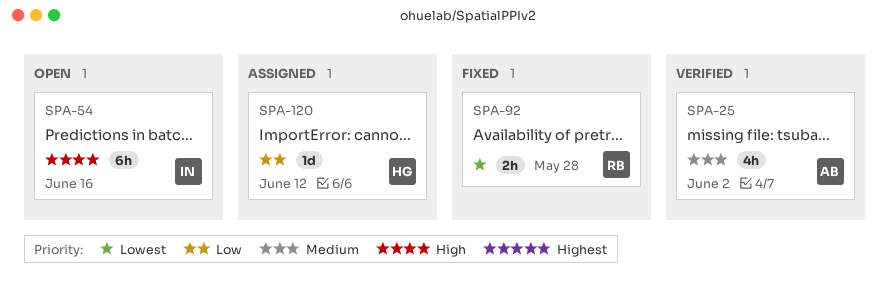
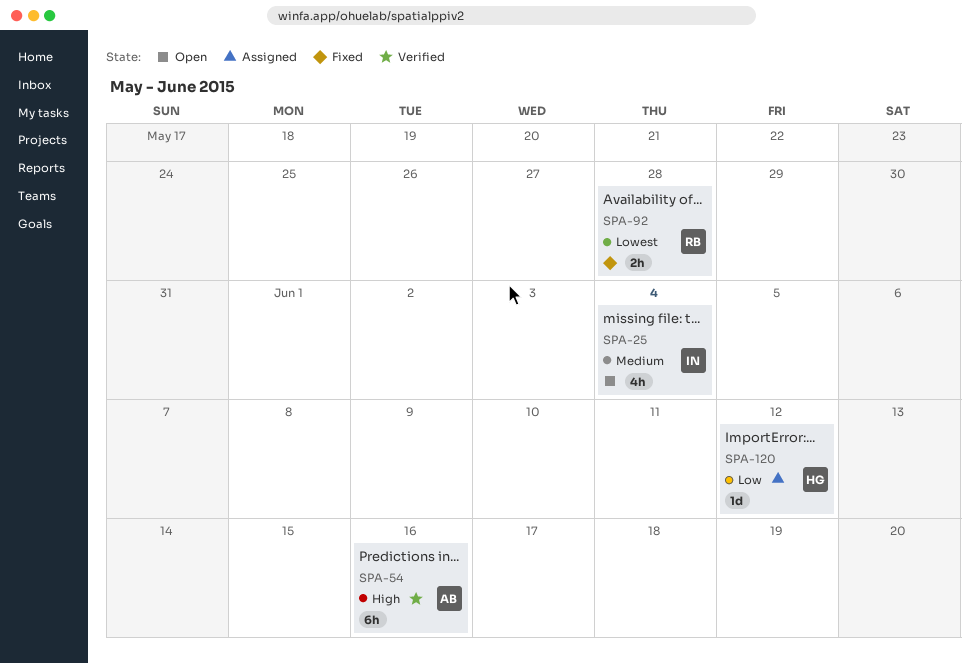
SPA-25, status: Verified -> Open
SPA-25, owner: AB -> IN
SPA-25, due: Jun 2 -> Jun 4
SPA-54, status: Open -> Verified
SPA-54, owner: IN -> AB

